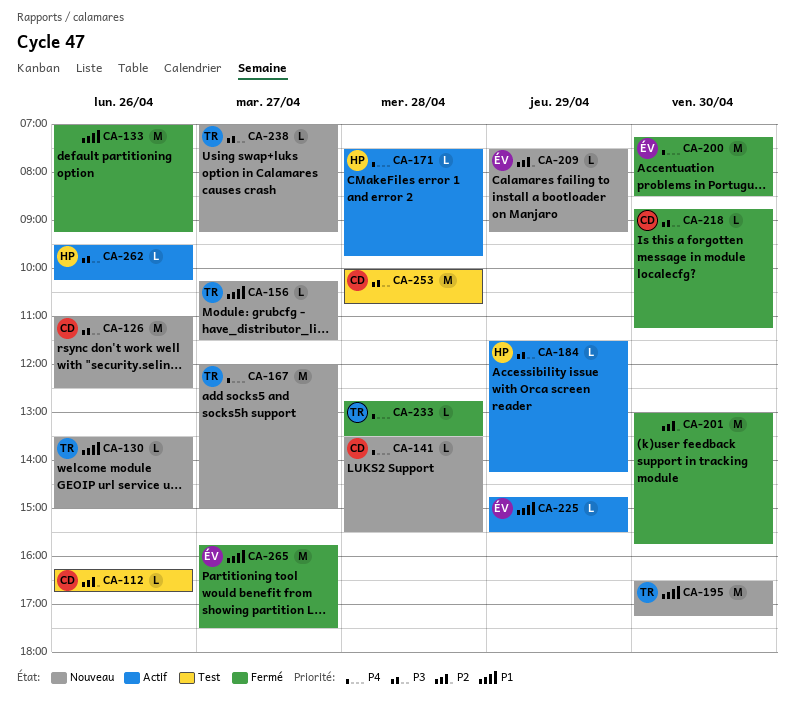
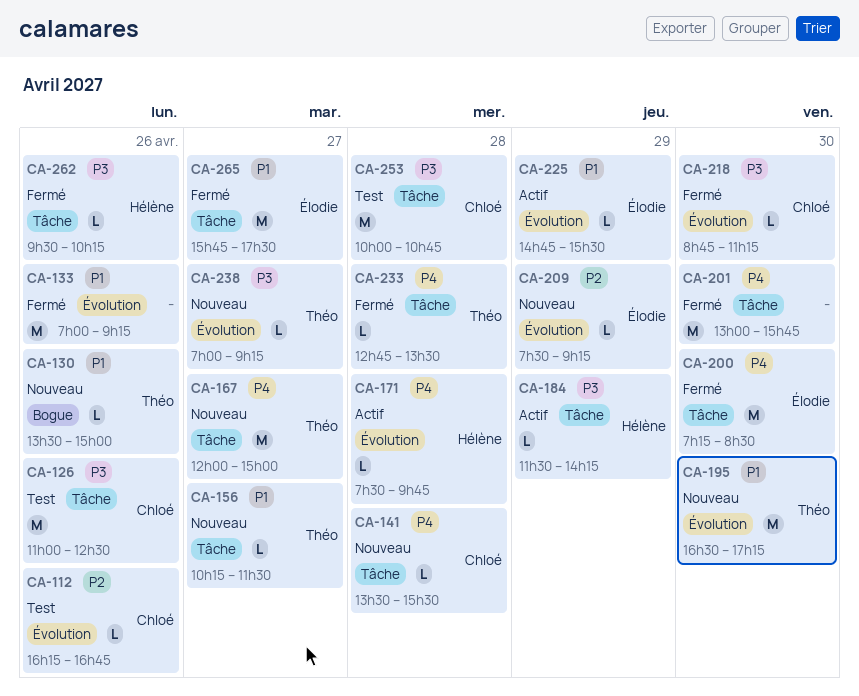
CA-126, status: Nouveau -> Test
CA-201, priority: P2 -> P4
CA-262, status: Actif -> Fermé

